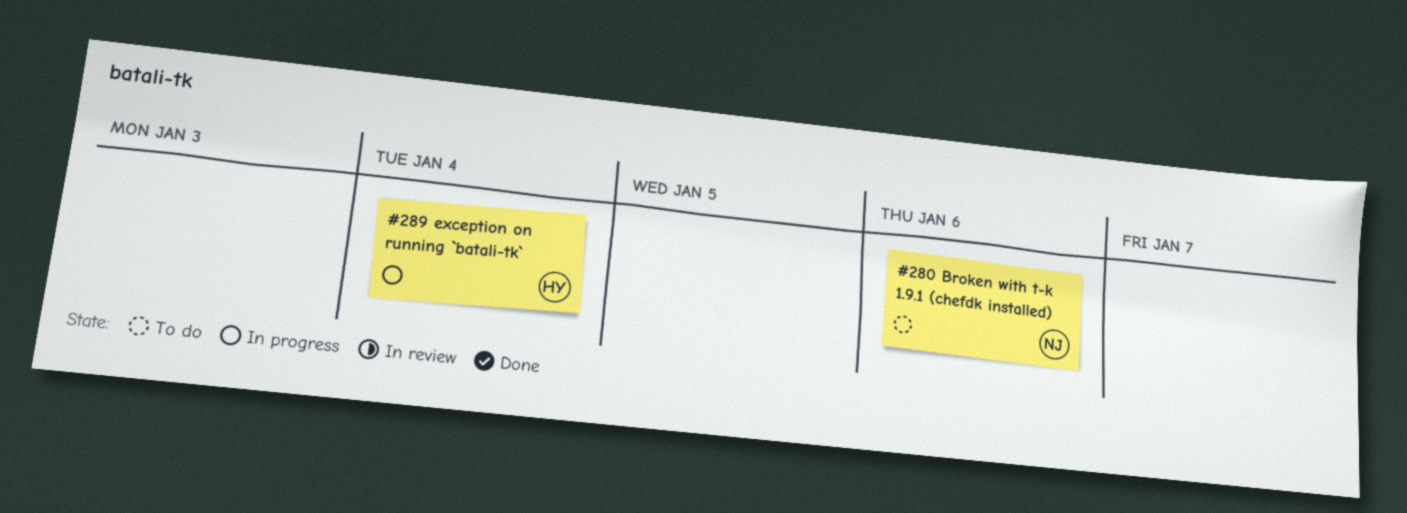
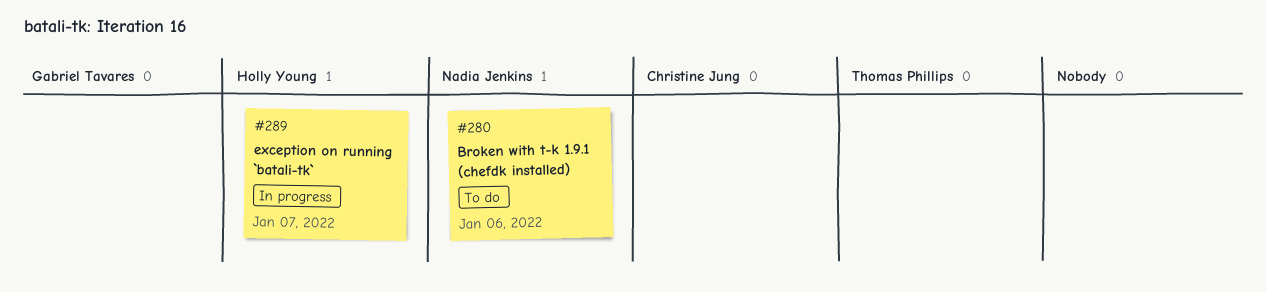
#289, due: Jan 4 -> Jan 7

